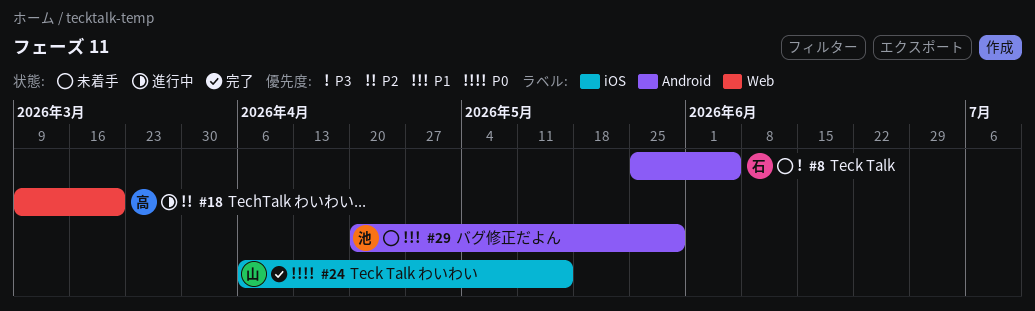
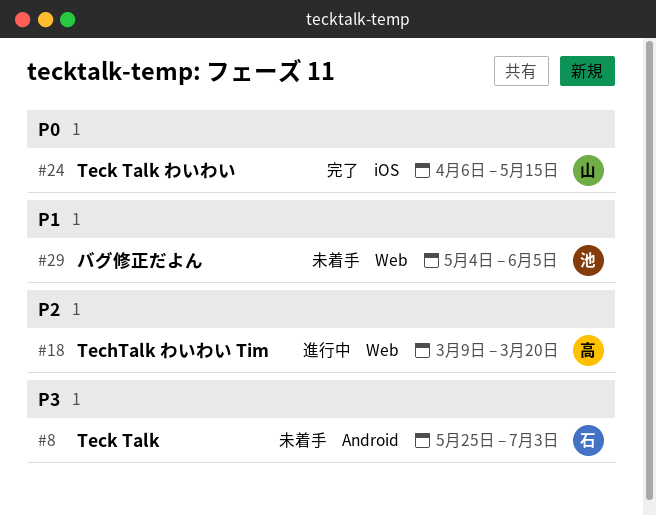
#8, due: Jun 5 -> Jul 3
#29, label: Android -> Web
#29, start: Apr 20 -> May 4
#29, due: May 29 -> Jun 5

